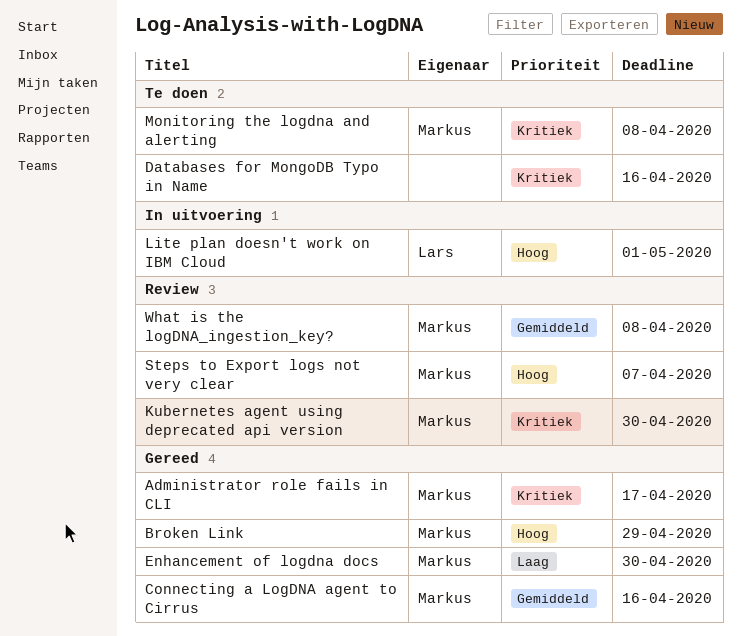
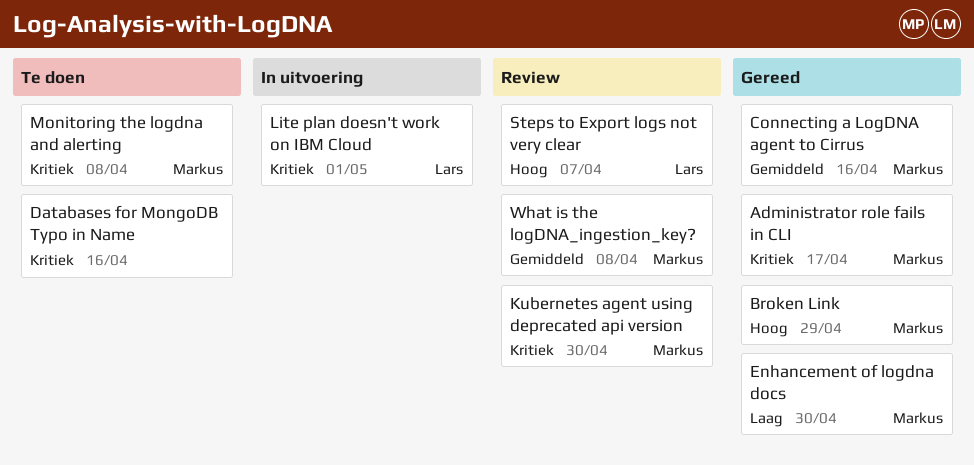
Lite plan doesn't work on IBM Cloud, priority: Hoog -> Kritiek
Steps to Export logs not very clear, owner: Markus -> Lars

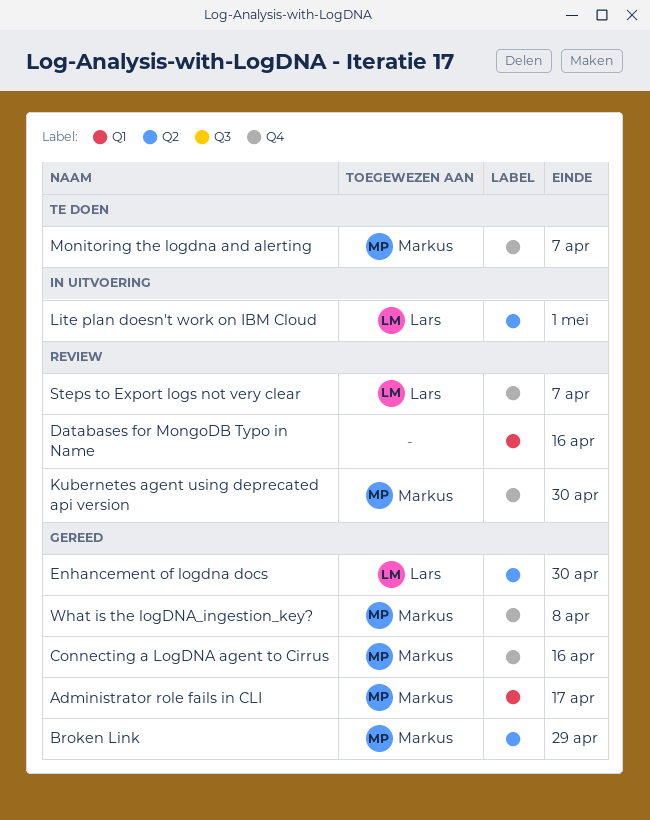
Databases for MongoDB Typo in Name, status: Te doen -> Review
Enhancement of logdna docs, owner: Markus -> Lars
Monitoring the logdna and alerting, due: Apr 8 -> Apr 7
What is the logDNA_ingestion_key?, status: Review -> Gereed

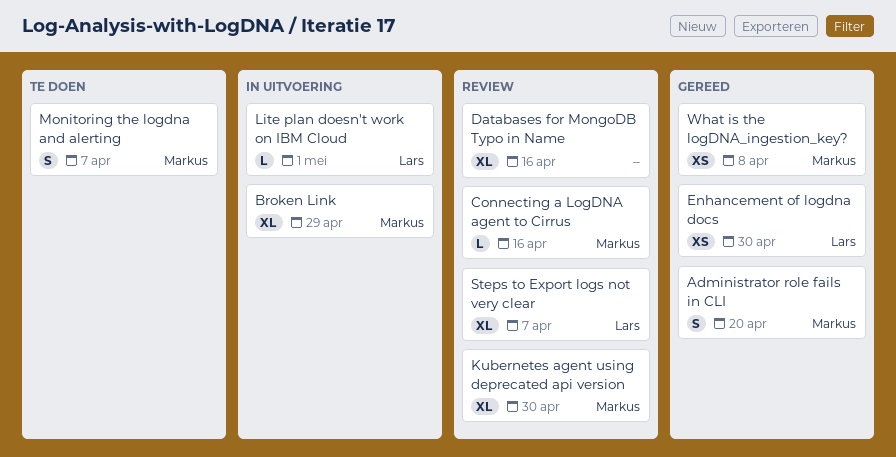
Administrator role fails in CLI, due: Apr 17 -> Apr 20
Broken Link, status: Gereed -> In uitvoering
Connecting a LogDNA agent to Cirrus, status: Gereed -> Review

